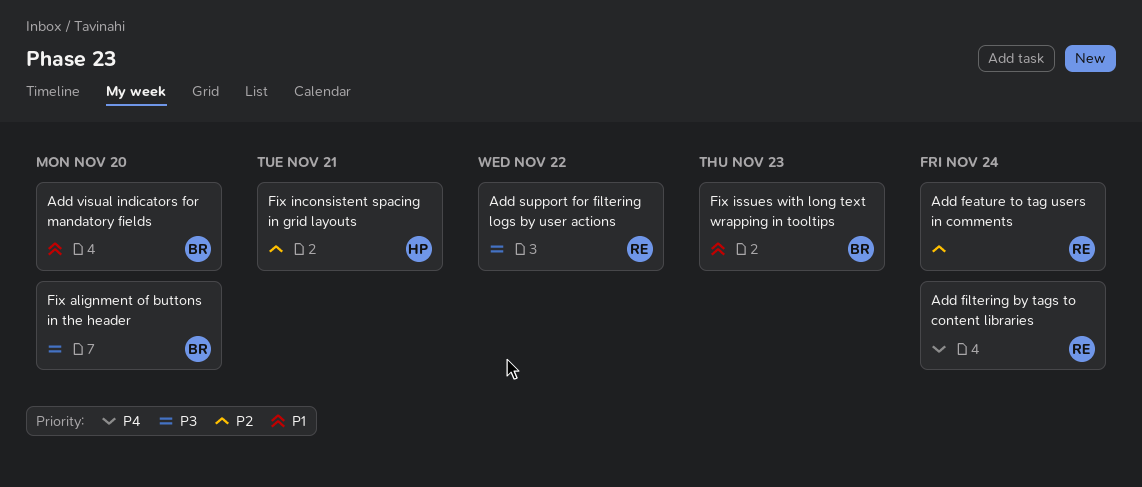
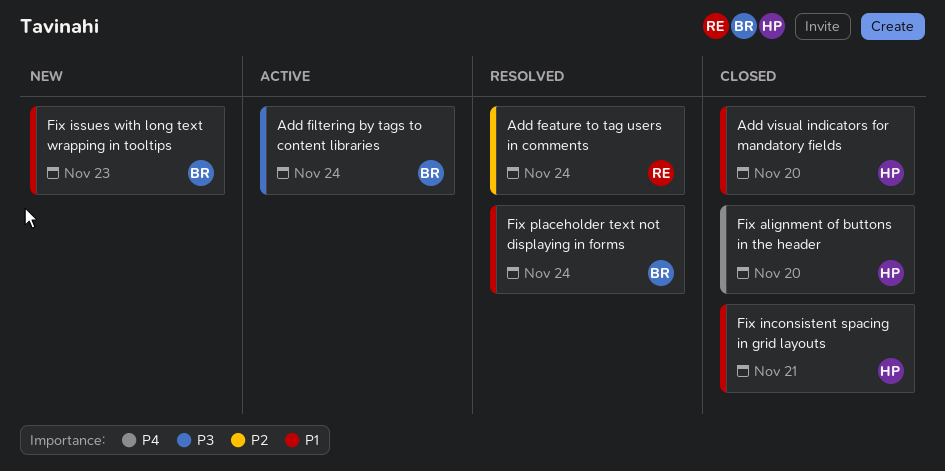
Add filtering by tags to content libraries, owner: RE -> BR
Add filtering by tags to content libraries, priority: P4 -> P3
Add support for filtering logs by user actions: present -> none
Add visual indicators for mandatory fields, owner: BR -> HP
Fix alignment of buttons in the header, owner: BR -> HP
Fix alignment of buttons in the header, priority: P3 -> P4
Fix inconsistent spacing in grid layouts, priority: P2 -> P1
Fix placeholder text not displaying in forms: none -> present

